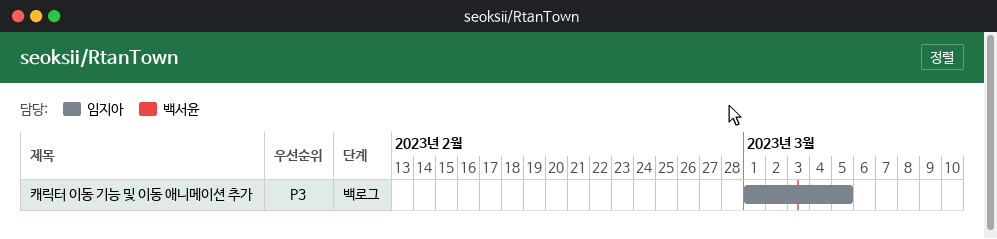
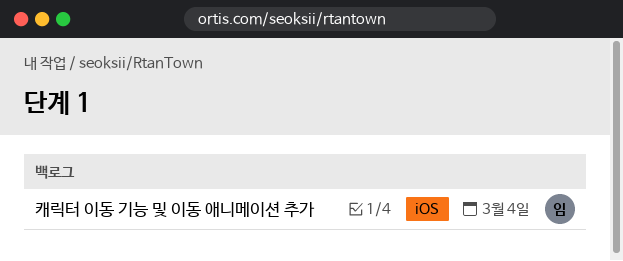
캐릭터 이동 기능 및 이동 애니메이션 추가, due: Mar 5 -> Mar 4

